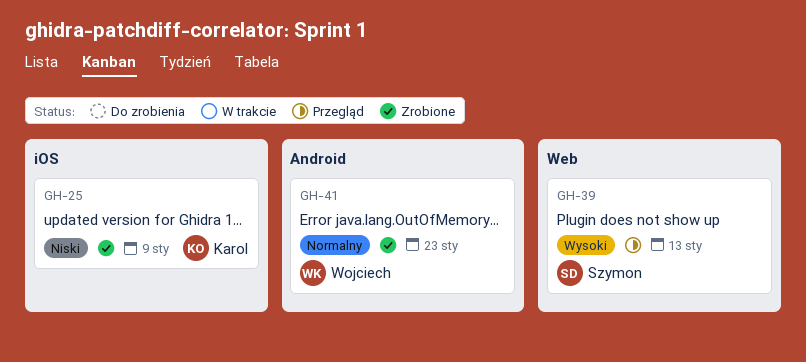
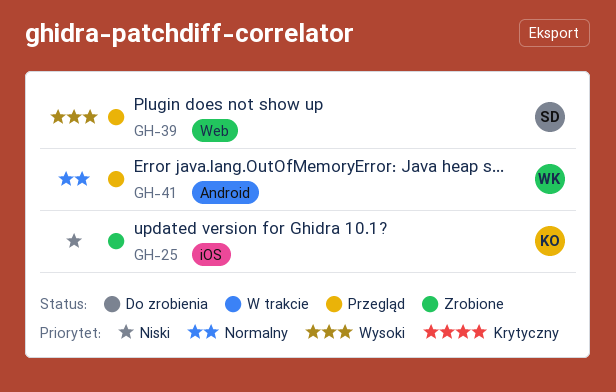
GH-41, status: Zrobione -> Przegląd

